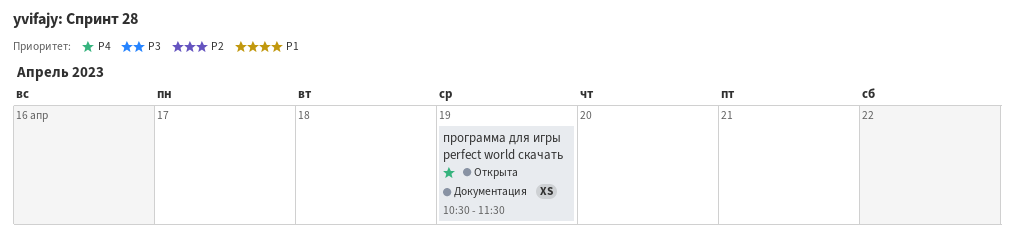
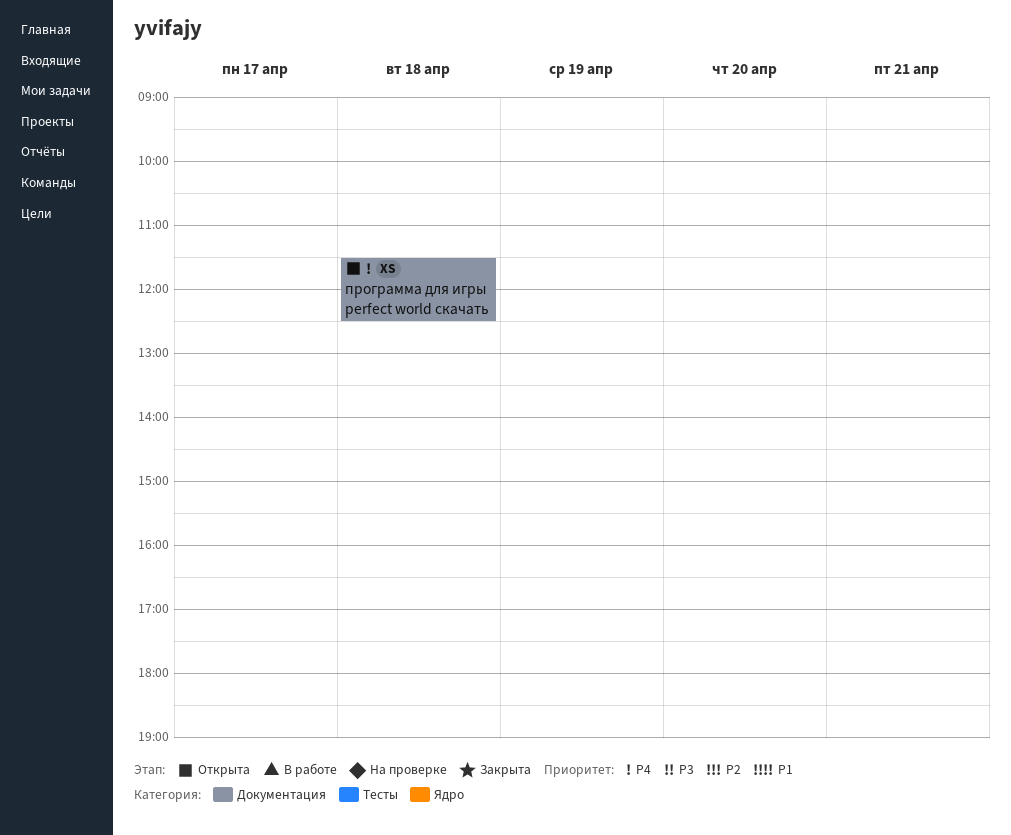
программа для игры perfect world скачать, day: Apr 19 -> Apr 18
программа для игры perfect world скачать, begins: 10:30 -> 11:30
программа для игры perfect world скачать, ends: 11:30 -> 12:30

